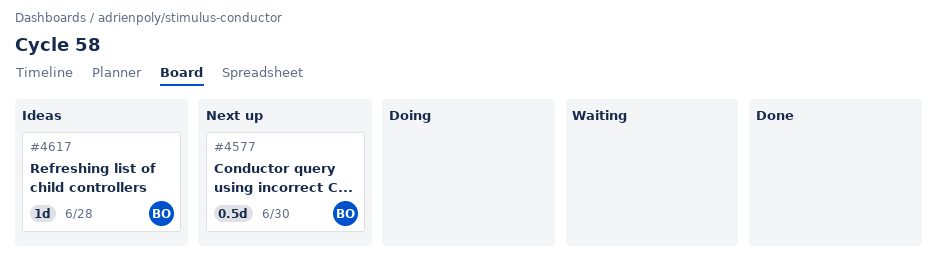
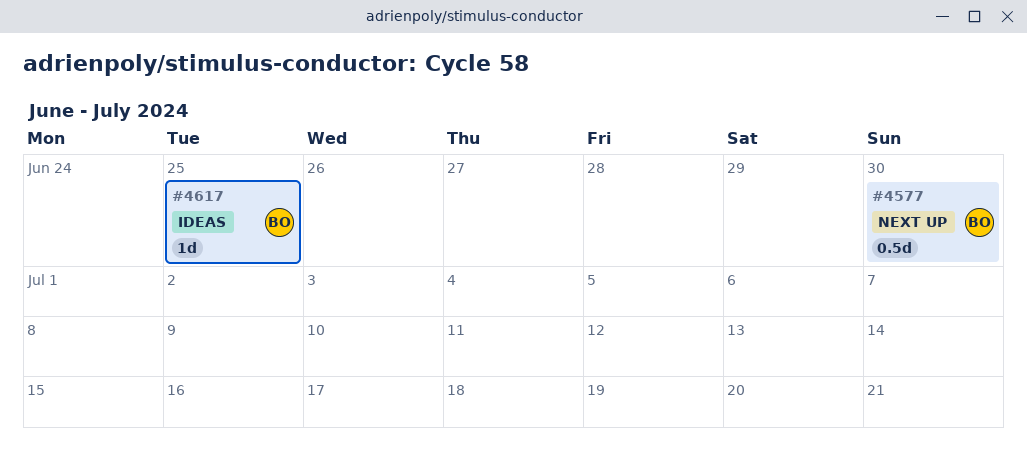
#4617, due: Jun 28 -> Jun 25

